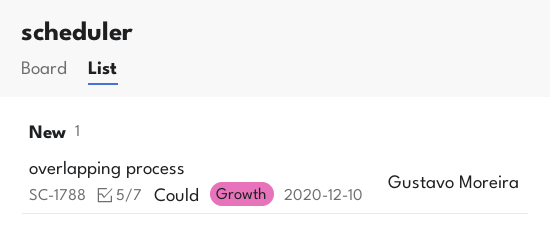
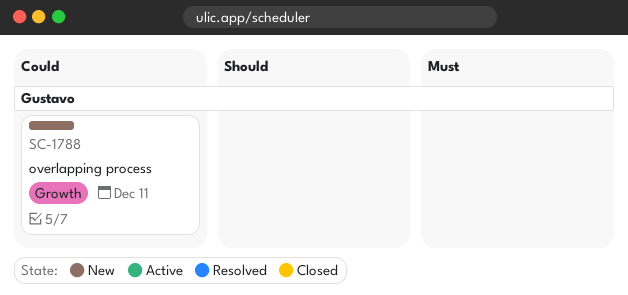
SC-1788, due: Dec 10 -> Dec 11

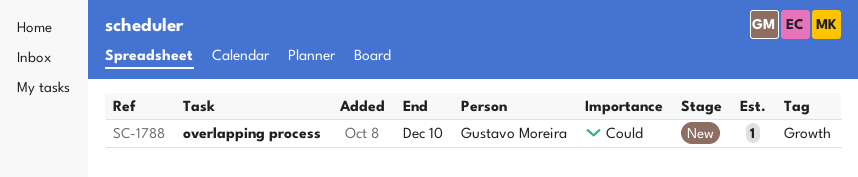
SC-1788, due: Dec 11 -> Dec 10

